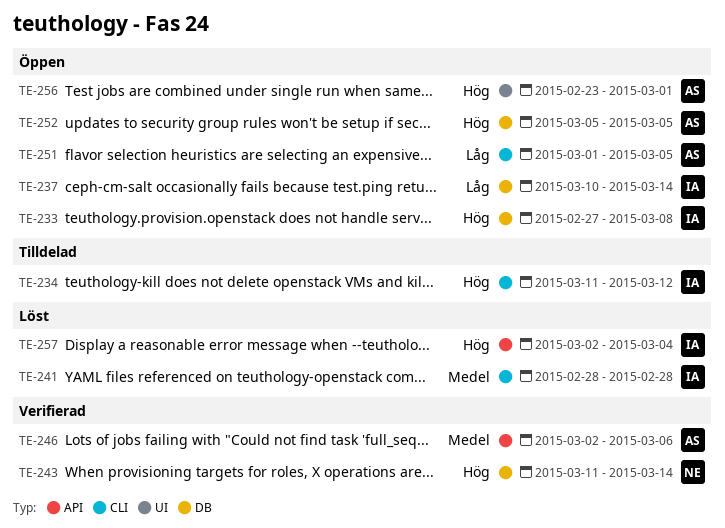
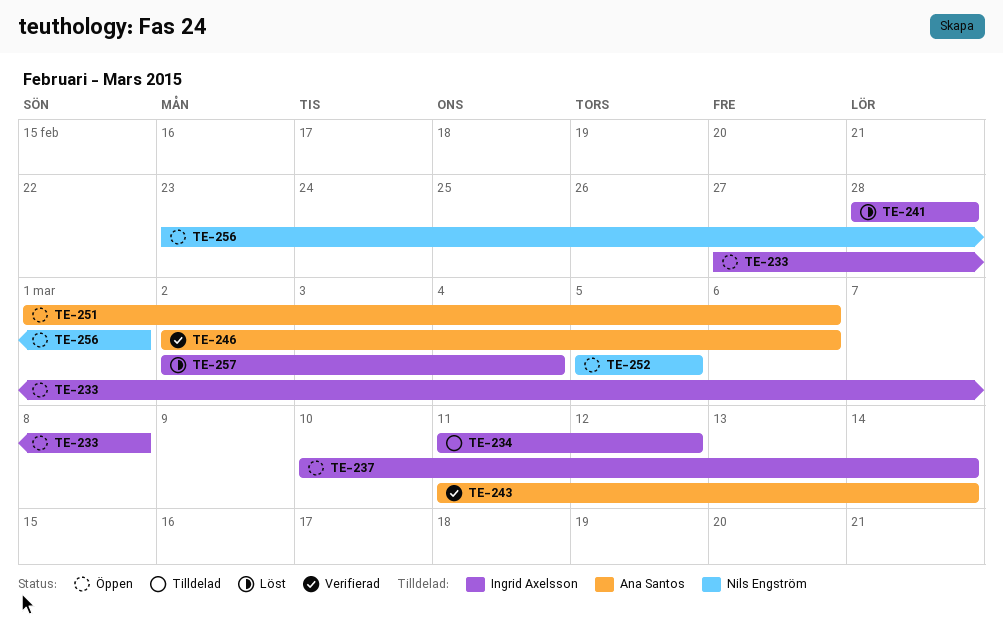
TE-243, owner: Nils Engström -> Ana Santos
TE-251, due: Mar 5 -> Mar 6
TE-252, owner: Ana Santos -> Nils Engström
TE-256, owner: Ana Santos -> Nils Engström

